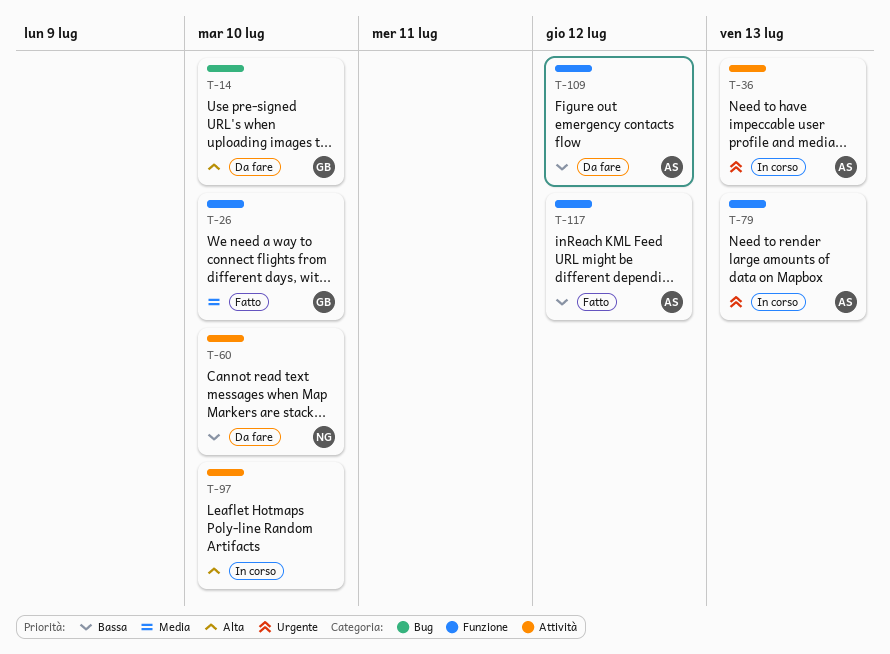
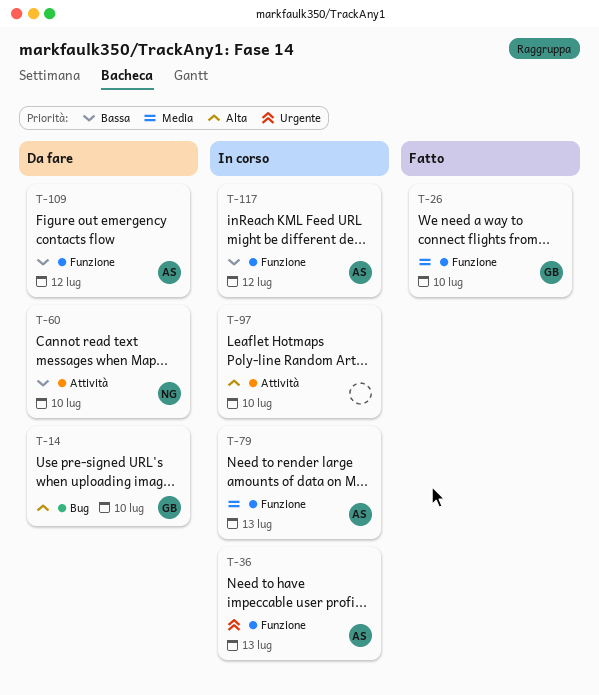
T-36, label: Attività -> Funzione
T-79, priority: Urgente -> Media
T-117, status: Fatto -> In corso

